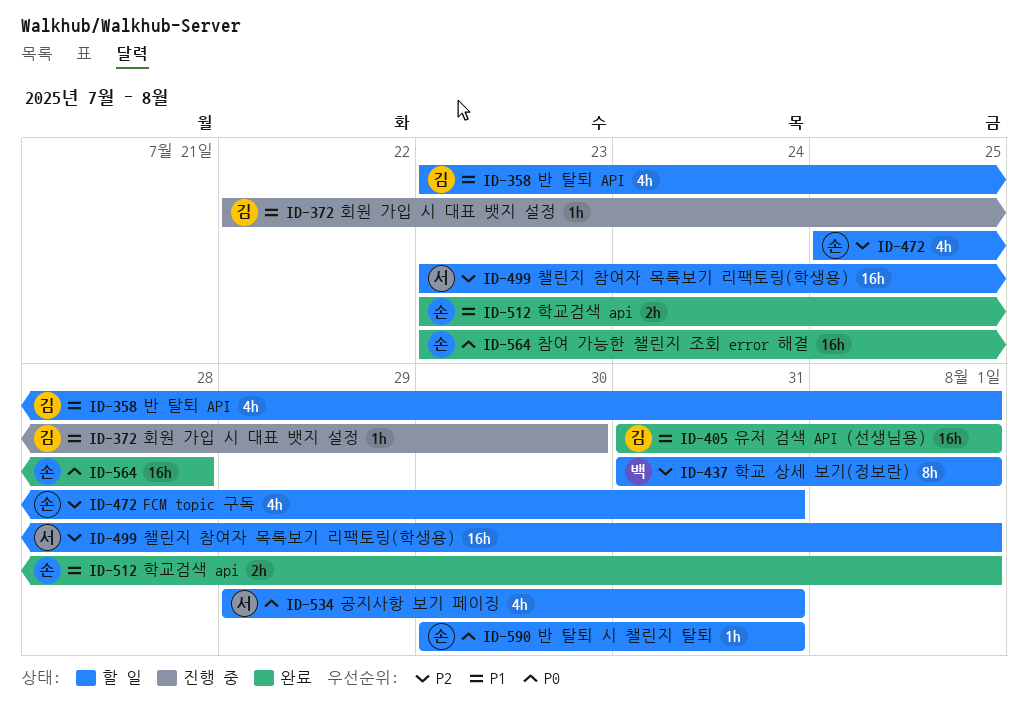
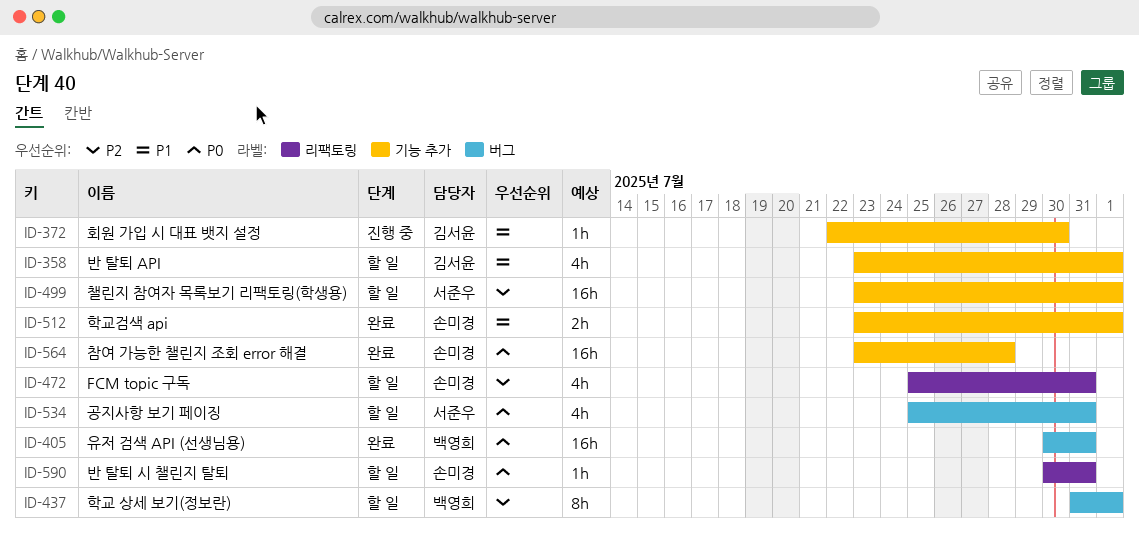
ID-405, owner: 김서윤 -> 백영희
ID-405, priority: P1 -> P0
ID-405, start: Jul 31 -> Jul 30
ID-405, due: Aug 1 -> Jul 31
ID-534, start: Jul 29 -> Jul 25

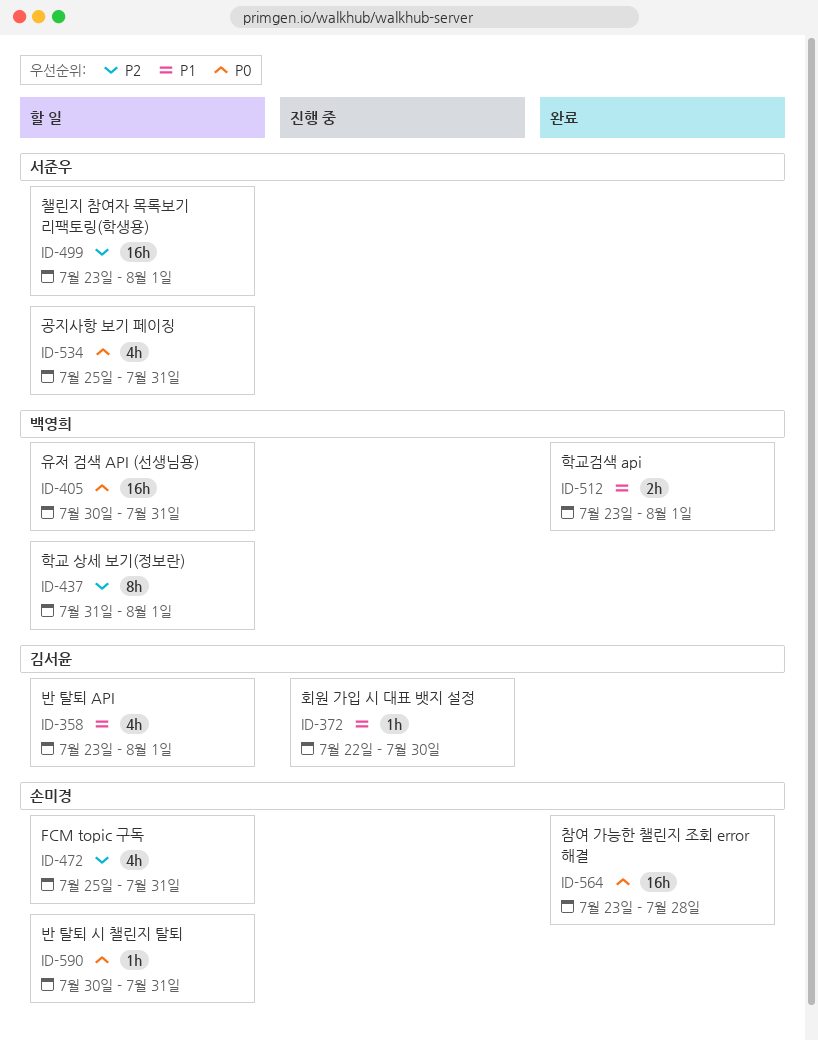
ID-405, status: 완료 -> 할 일
ID-512, owner: 손미경 -> 백영희

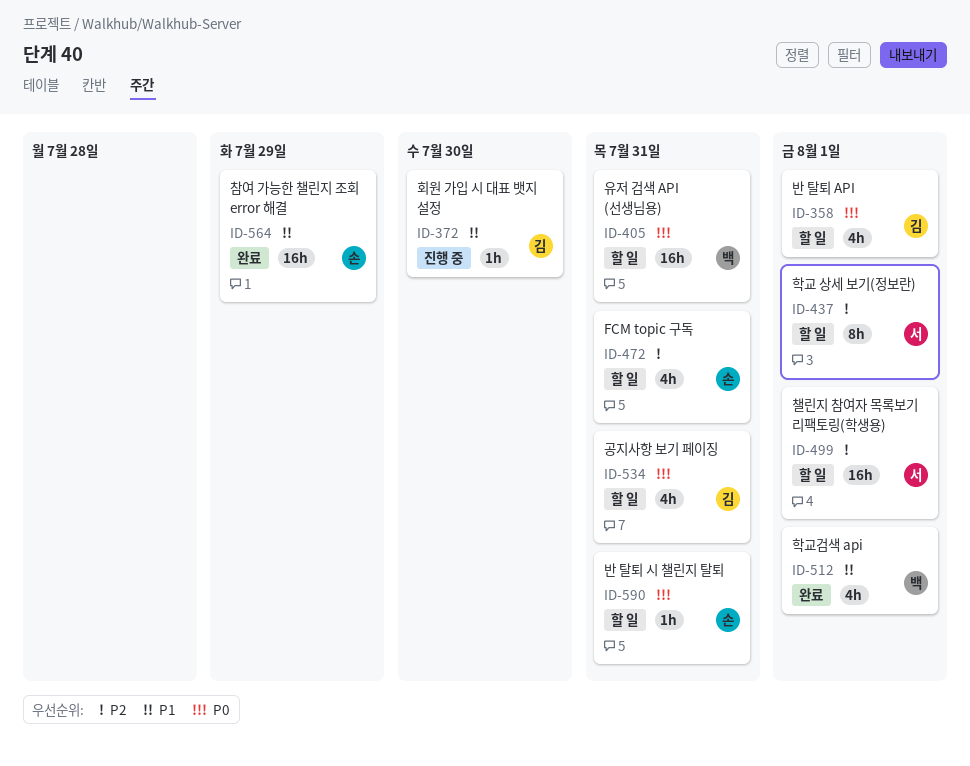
ID-358, priority: P1 -> P0
ID-437, owner: 백영희 -> 서준우
ID-512, estimate: 2h -> 4h
ID-534, owner: 서준우 -> 김서윤
ID-564, priority: P0 -> P1
ID-564, due: Jul 28 -> Jul 29

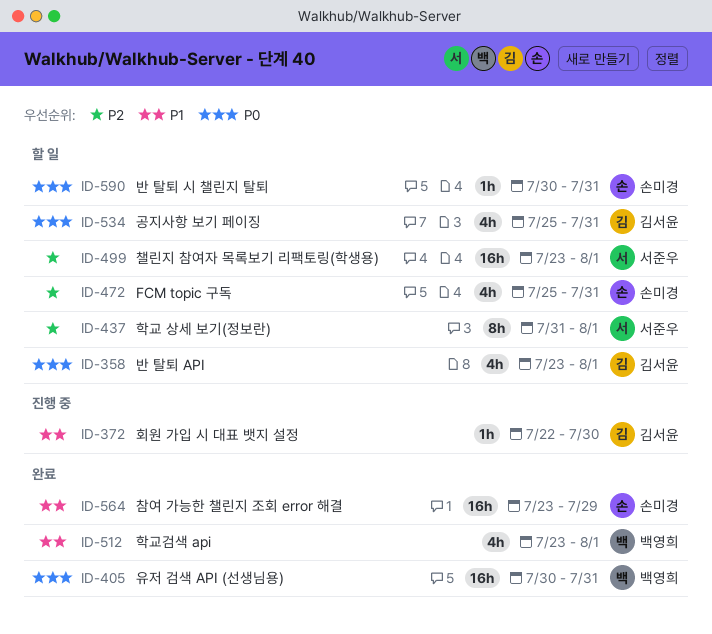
ID-405, status: 할 일 -> 완료

